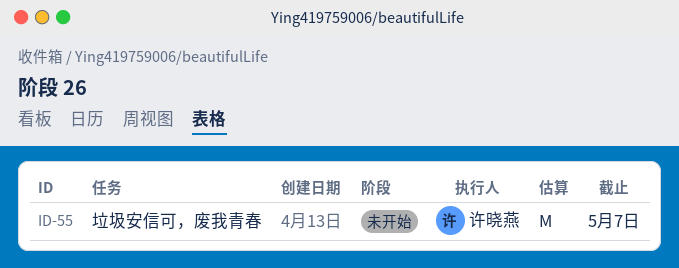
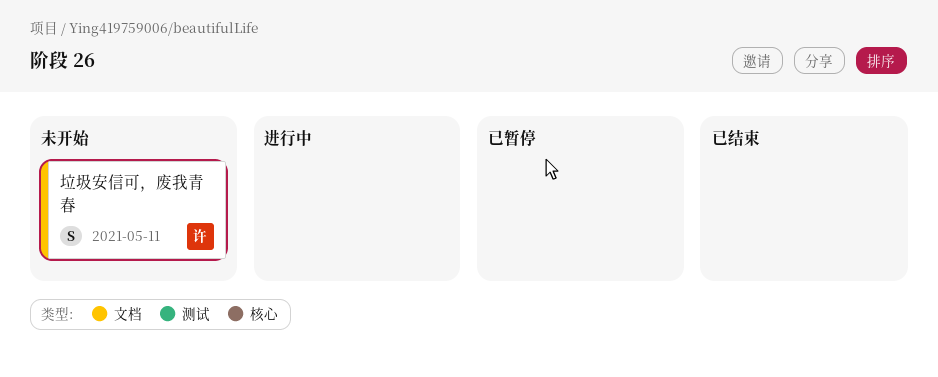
垃圾安信可，废我青春, estimate: M -> S
垃圾安信可，废我青春, due: May 7 -> May 11

